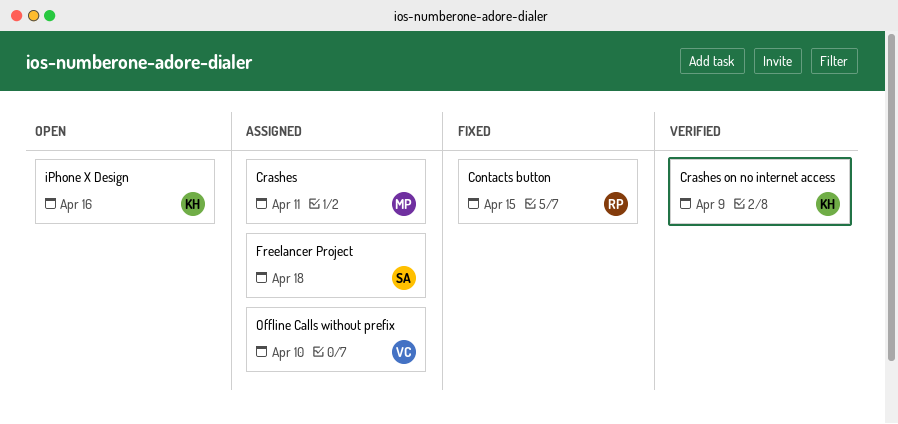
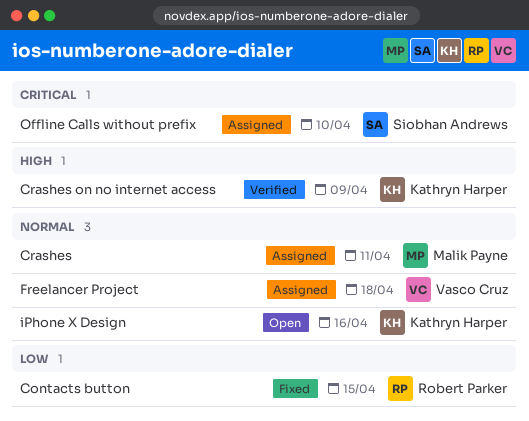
Freelancer Project, owner: Siobhan Andrews -> Vasco Cruz
Offline Calls without prefix, owner: Vasco Cruz -> Siobhan Andrews

